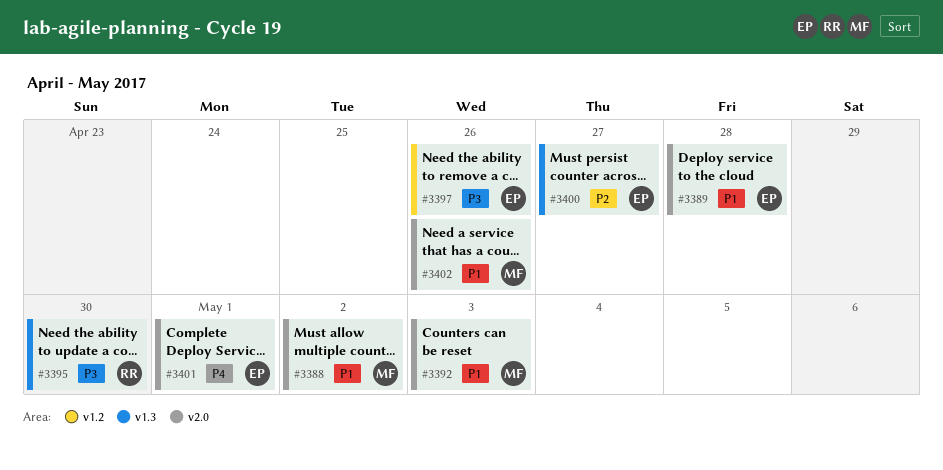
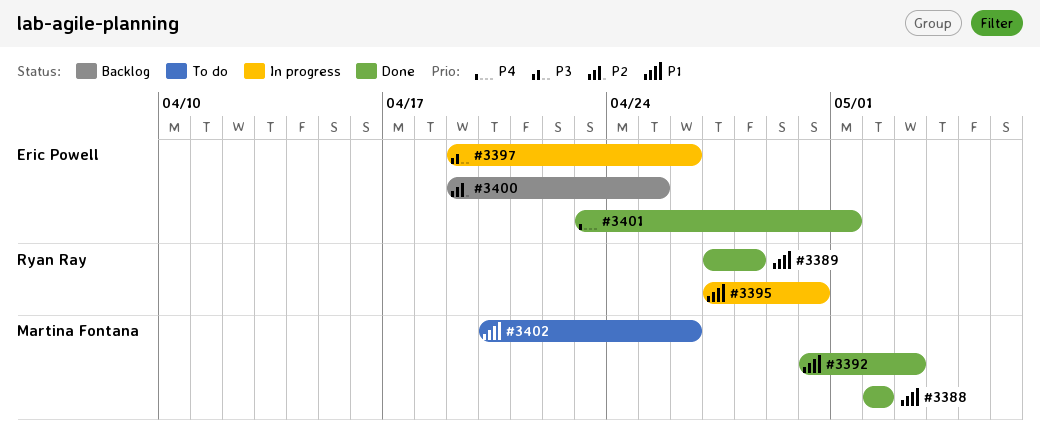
#3389, owner: Eric Powell -> Ryan Ray
#3395, priority: P3 -> P1
#3400, due: Apr 27 -> Apr 25

